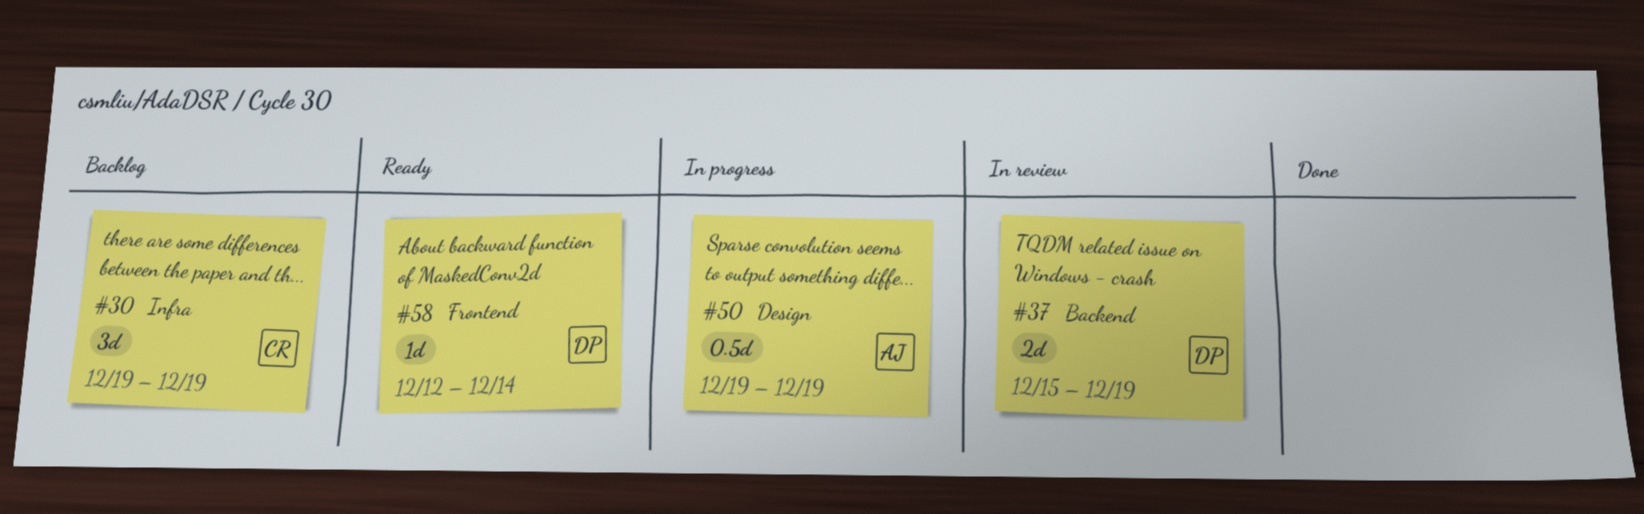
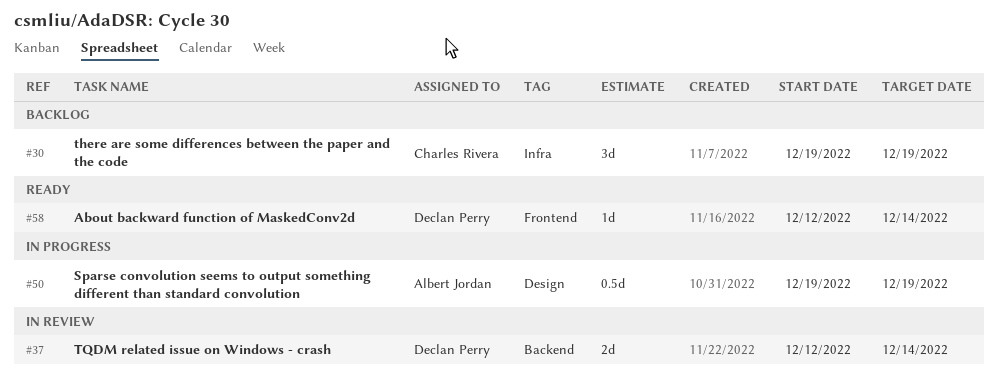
#37, start: Dec 15 -> Dec 12
#37, due: Dec 19 -> Dec 14

